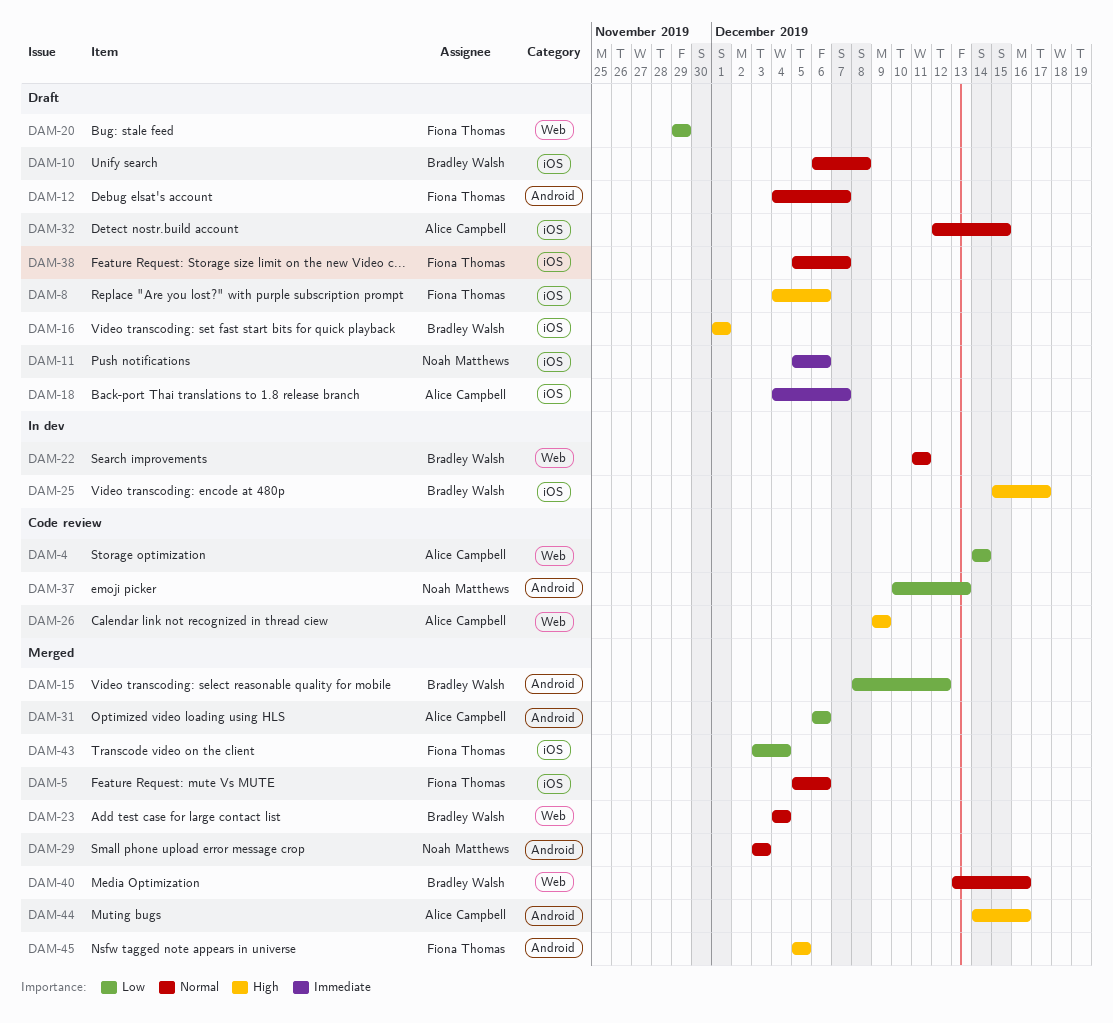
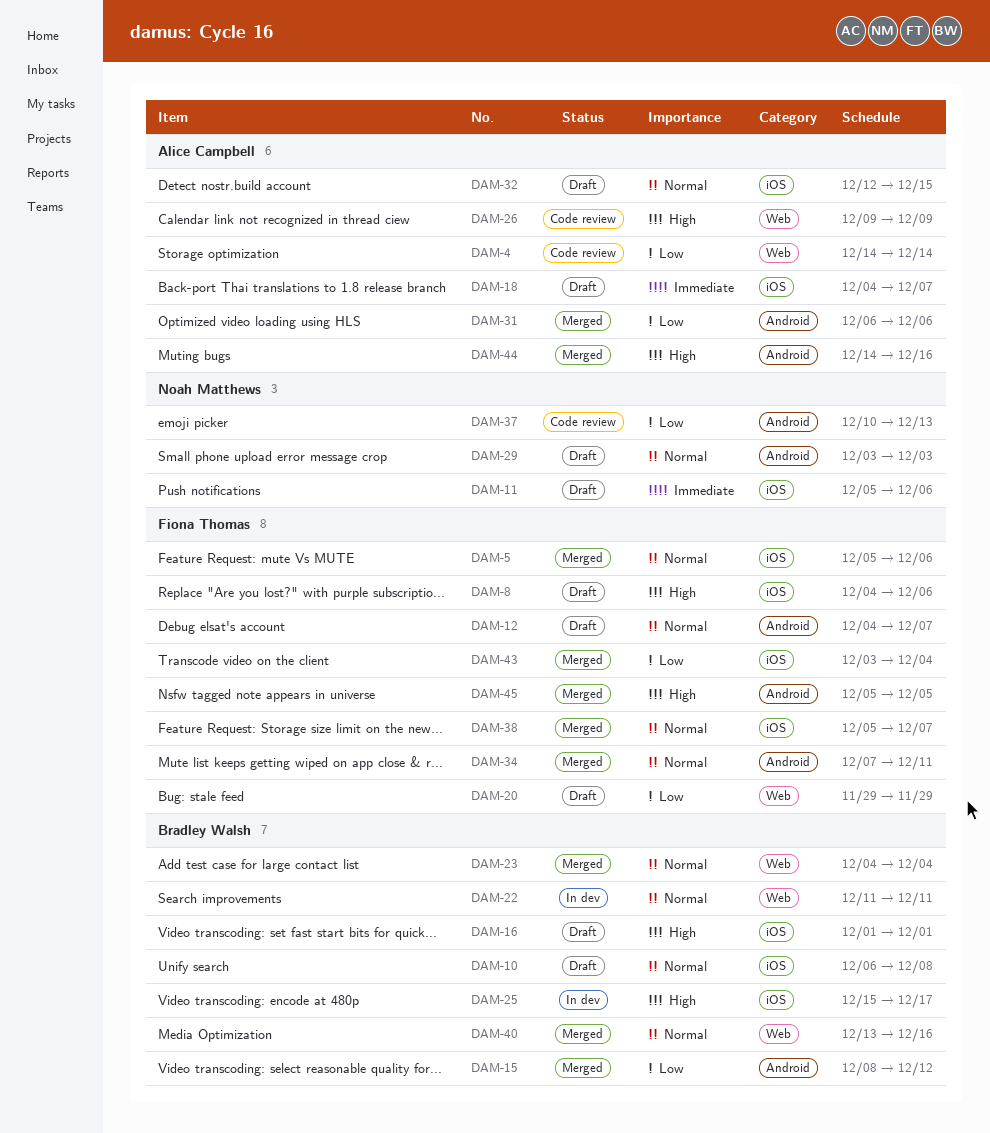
DAM-29, status: Merged -> Draft
DAM-34: none -> present
DAM-38, status: Draft -> Merged

